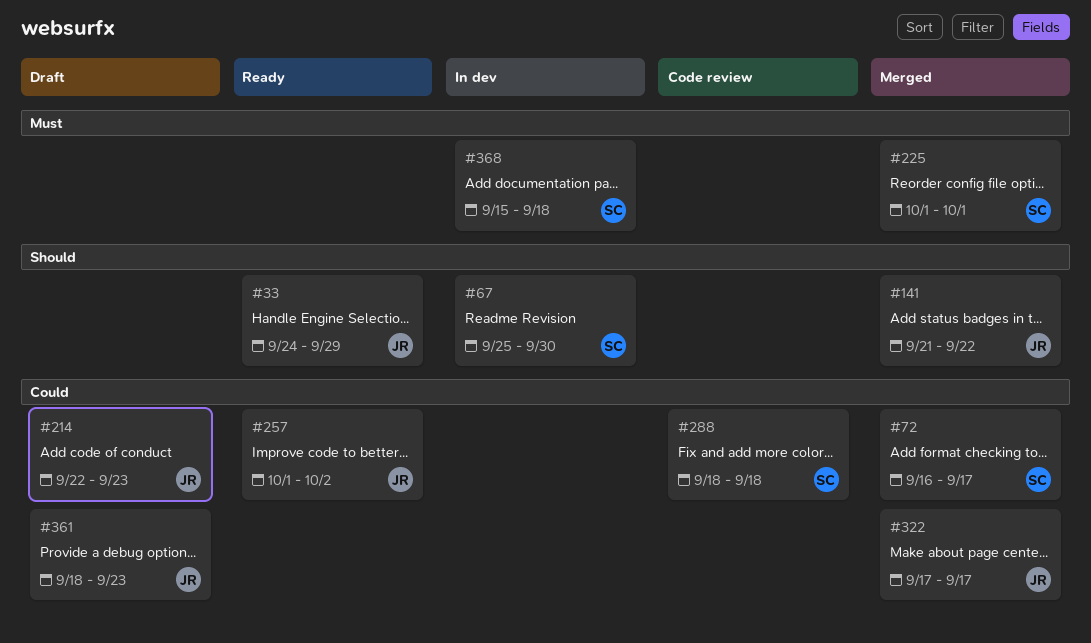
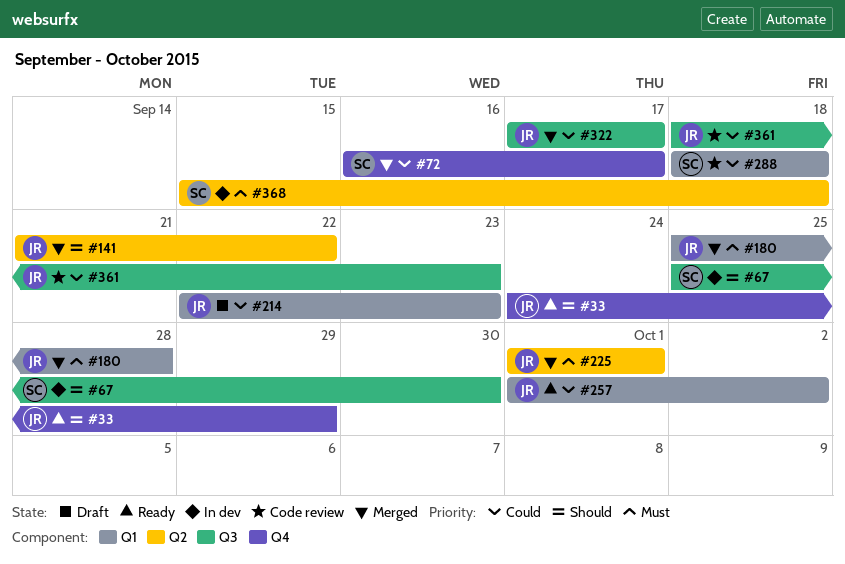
#180: none -> present
#225, owner: SC -> JR
#361, status: Draft -> Code review

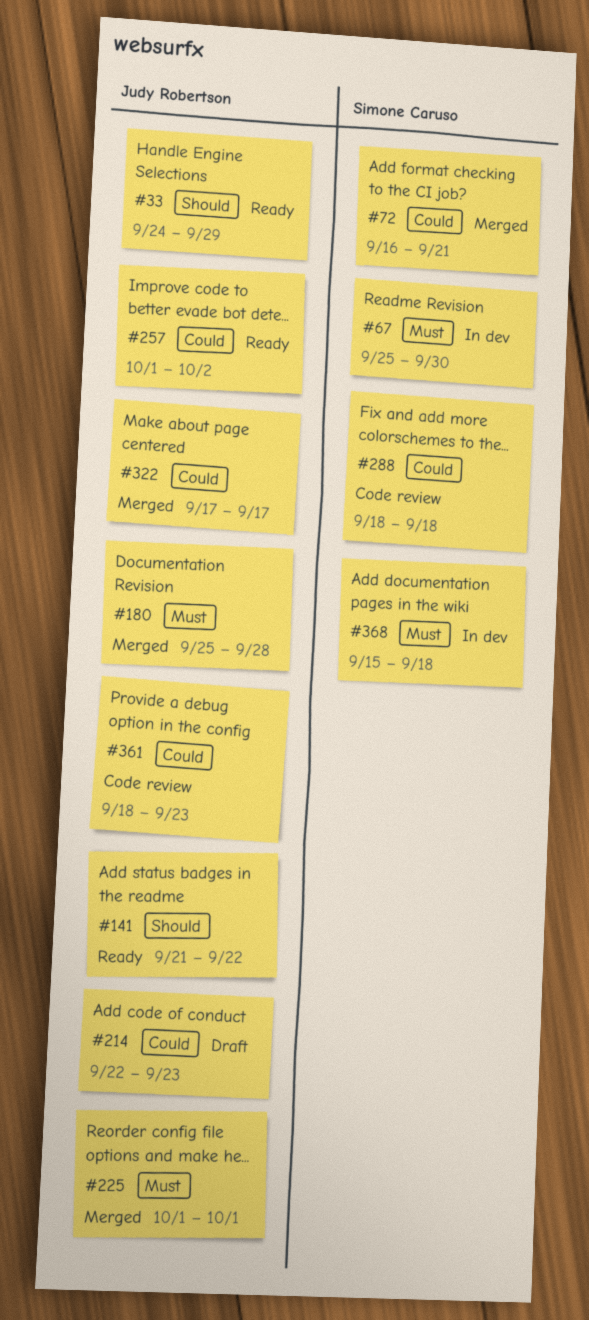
#67, priority: Should -> Must
#72, due: Sep 17 -> Sep 21
#141, status: Merged -> Ready

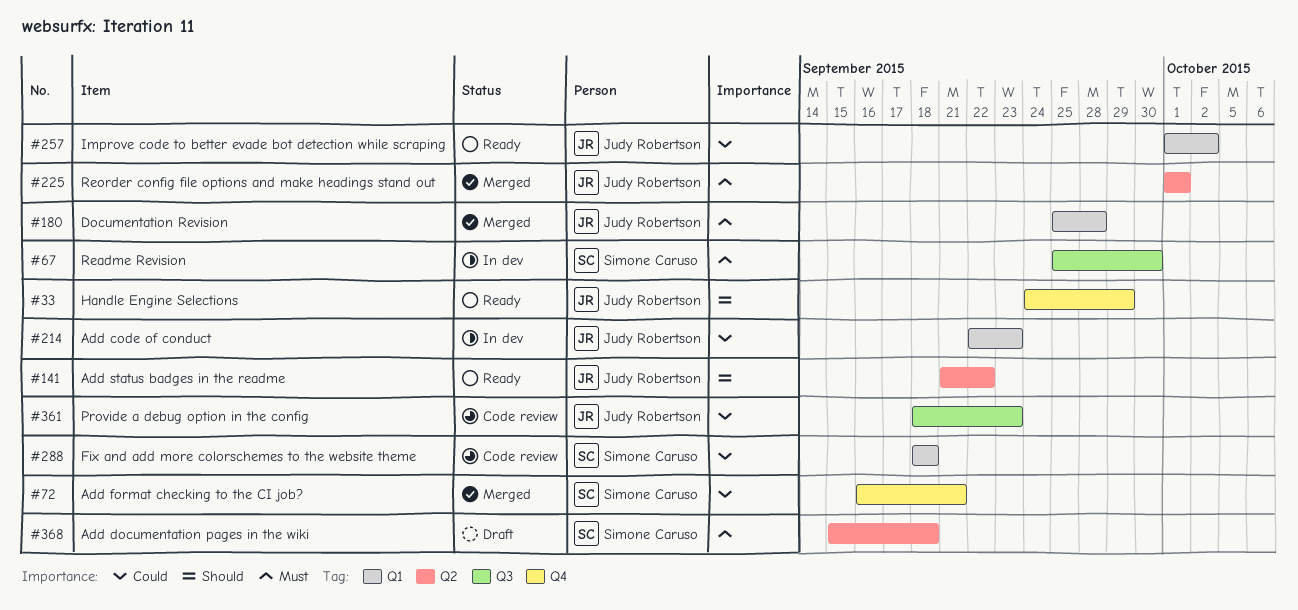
#214, status: Draft -> In dev
#322: present -> none
#368, status: In dev -> Draft

